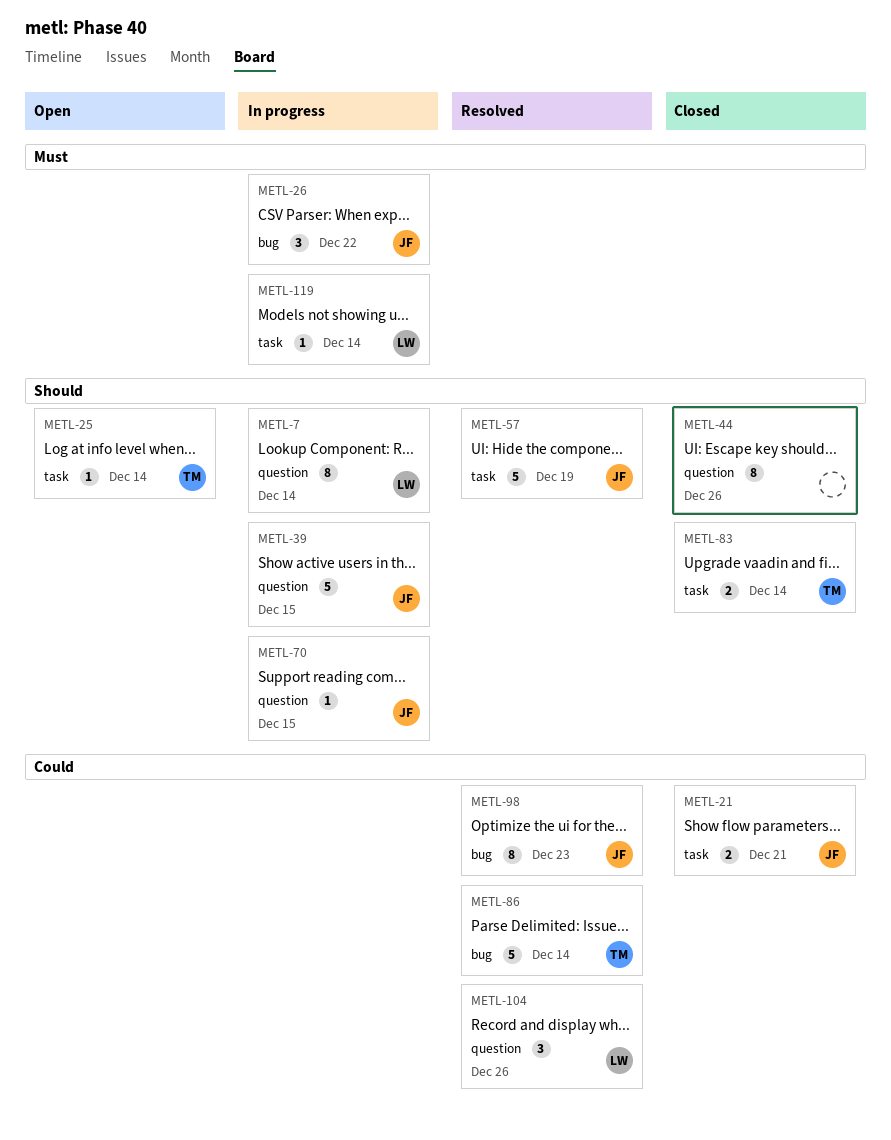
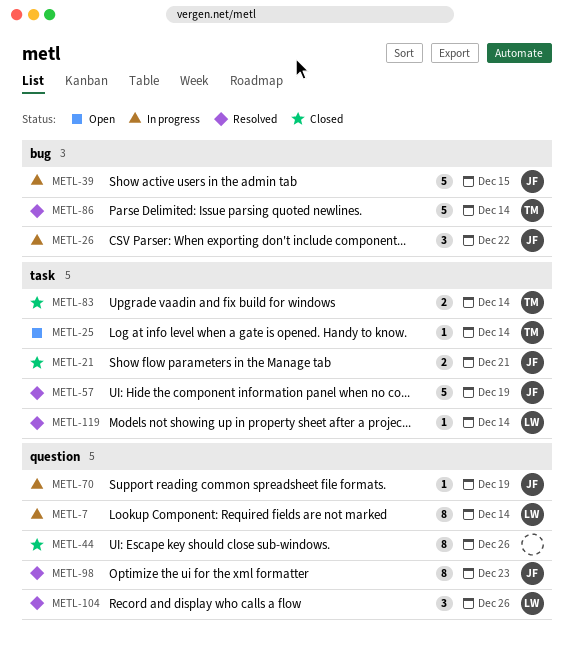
METL-39, label: question -> bug
METL-70, due: Dec 15 -> Dec 19
METL-98, label: bug -> question
METL-119, status: In progress -> Resolved

